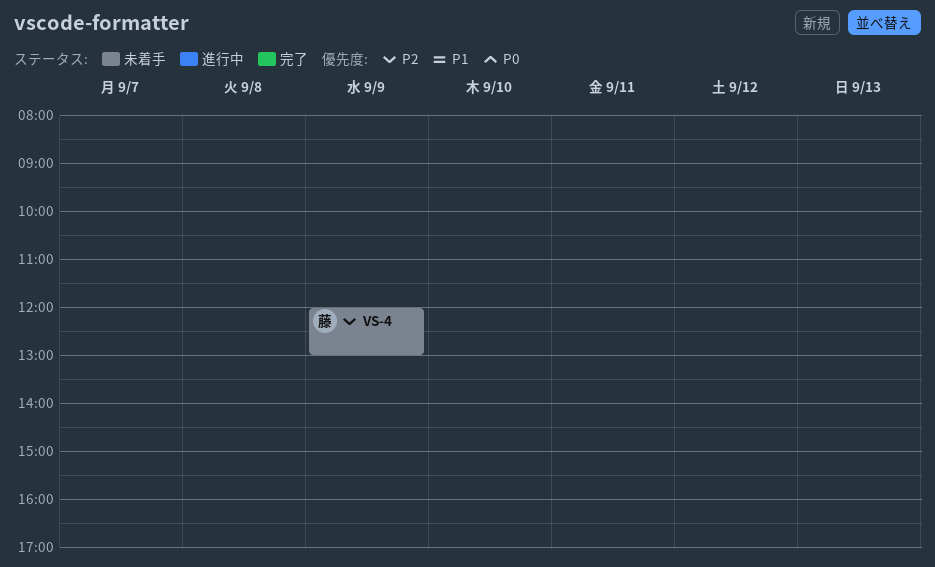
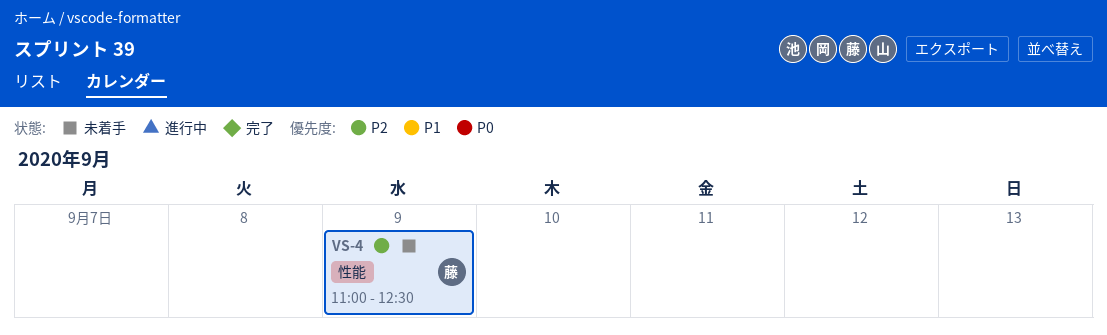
VS-4, begins: 12:00 -> 11:00
VS-4, ends: 13:00 -> 12:30

